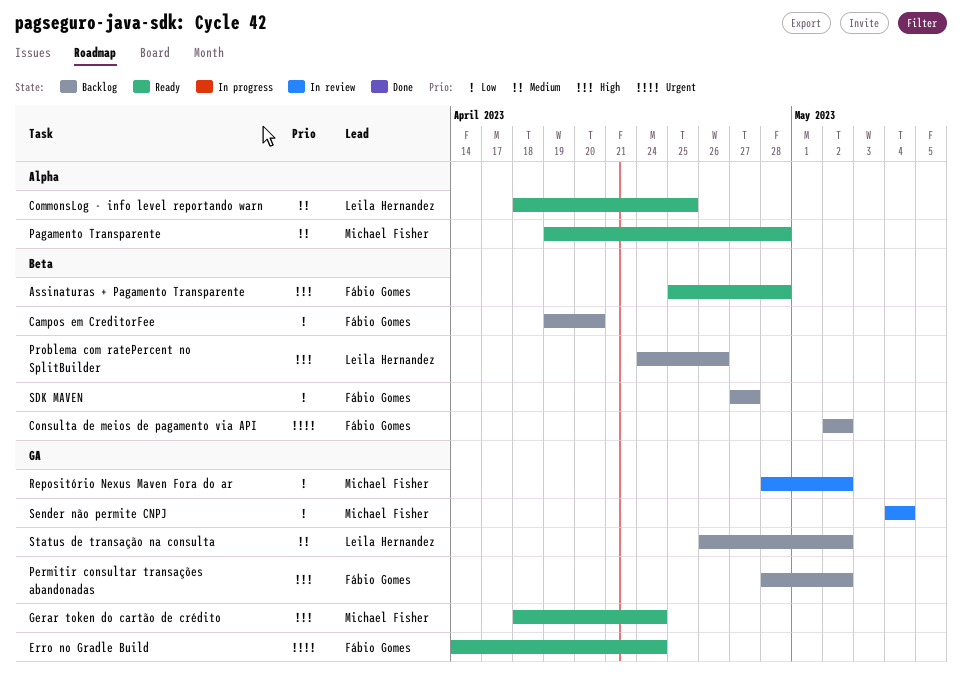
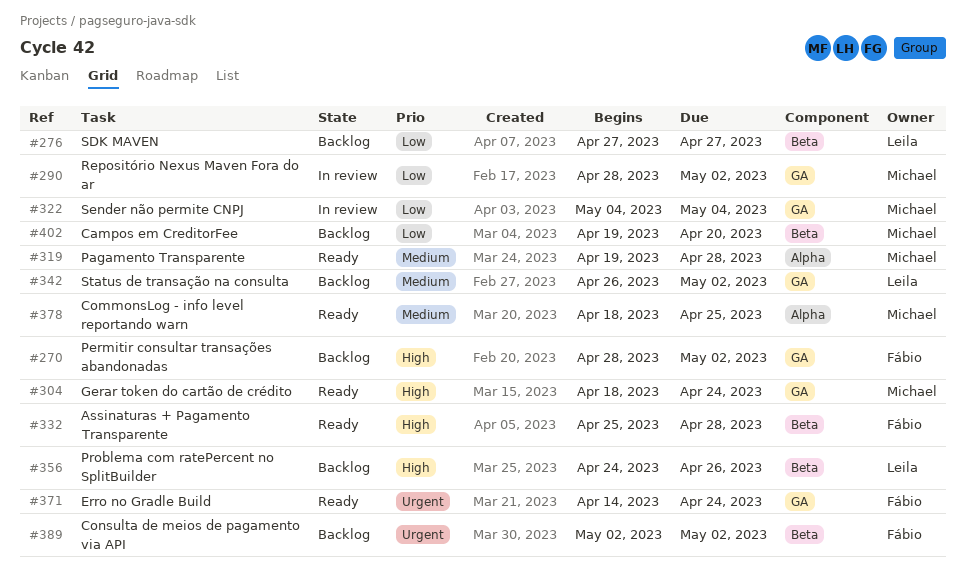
Campos em CreditorFee, owner: Fábio Gomes -> Michael Fisher
CommonsLog - info level reportando warn, owner: Leila Hernandez -> Michael Fisher
SDK MAVEN, owner: Fábio Gomes -> Leila Hernandez

